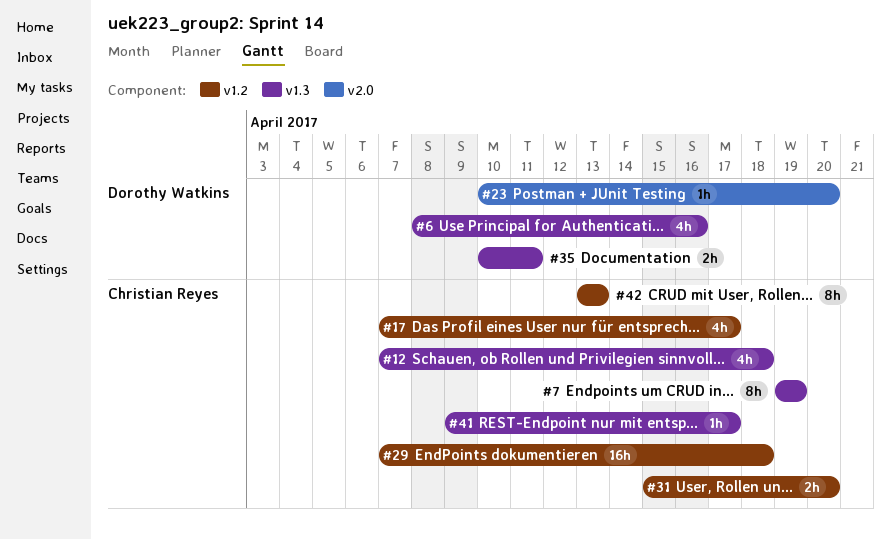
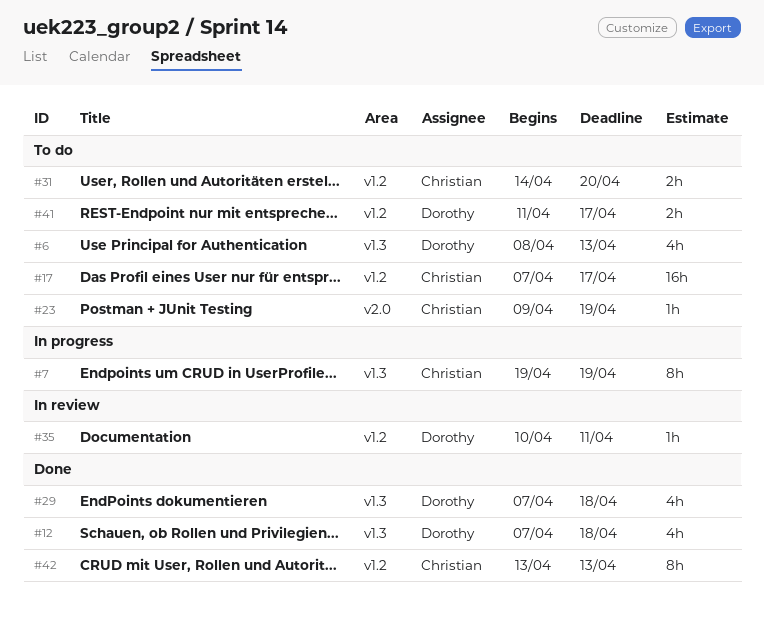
#6, due: Apr 16 -> Apr 13
#12, owner: Christian Reyes -> Dorothy Watkins
#17, estimate: 4h -> 16h
#23, owner: Dorothy Watkins -> Christian Reyes
#23, start: Apr 10 -> Apr 9
#23, due: Apr 20 -> Apr 19
#29, owner: Christian Reyes -> Dorothy Watkins
#29, label: v1.2 -> v1.3
#29, estimate: 16h -> 4h
#31, start: Apr 15 -> Apr 14
#35, label: v1.3 -> v1.2
#35, estimate: 2h -> 1h
#41, owner: Christian Reyes -> Dorothy Watkins
#41, label: v1.3 -> v1.2
#41, estimate: 1h -> 2h
#41, start: Apr 9 -> Apr 11

